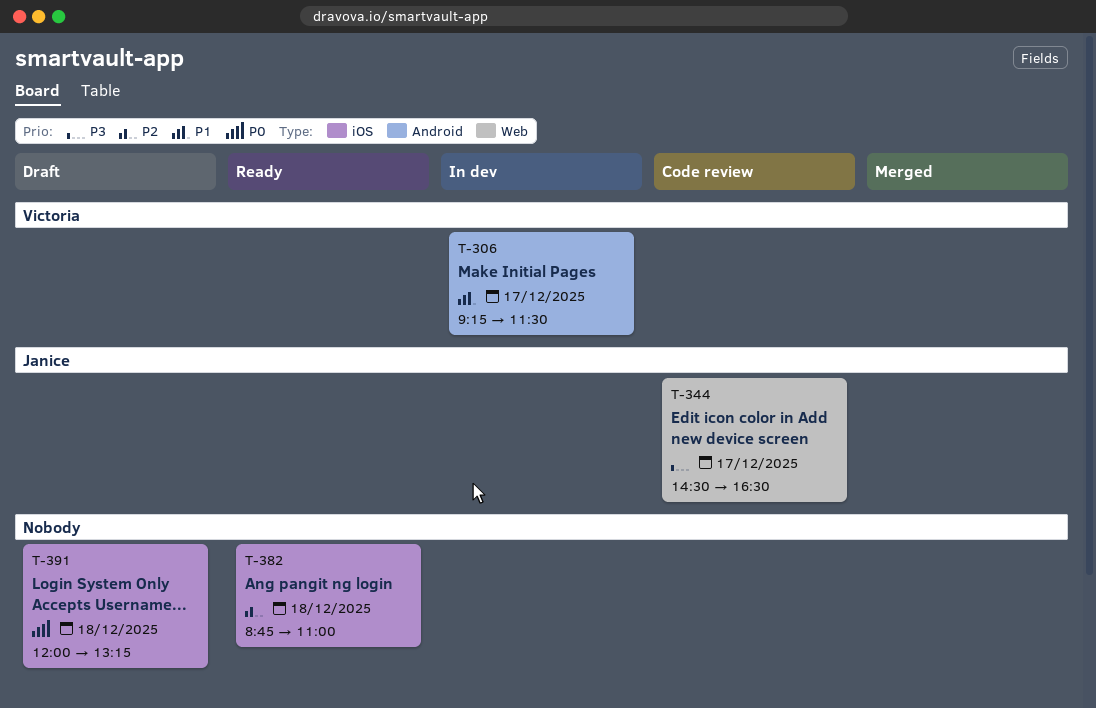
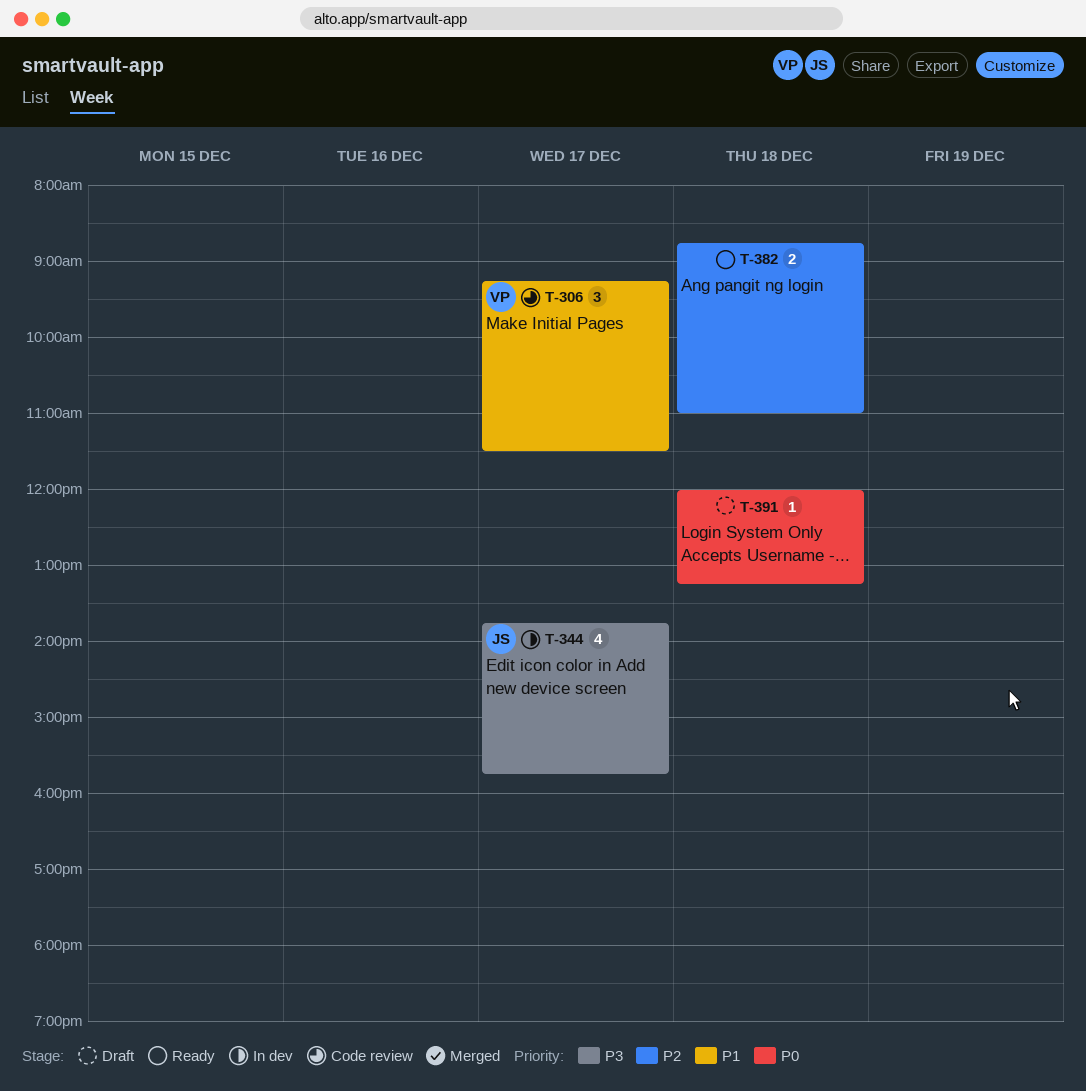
T-306, status: In dev -> Code review
T-344, status: Code review -> In dev
T-344, begins: 14:30 -> 13:45
T-344, ends: 16:30 -> 15:45

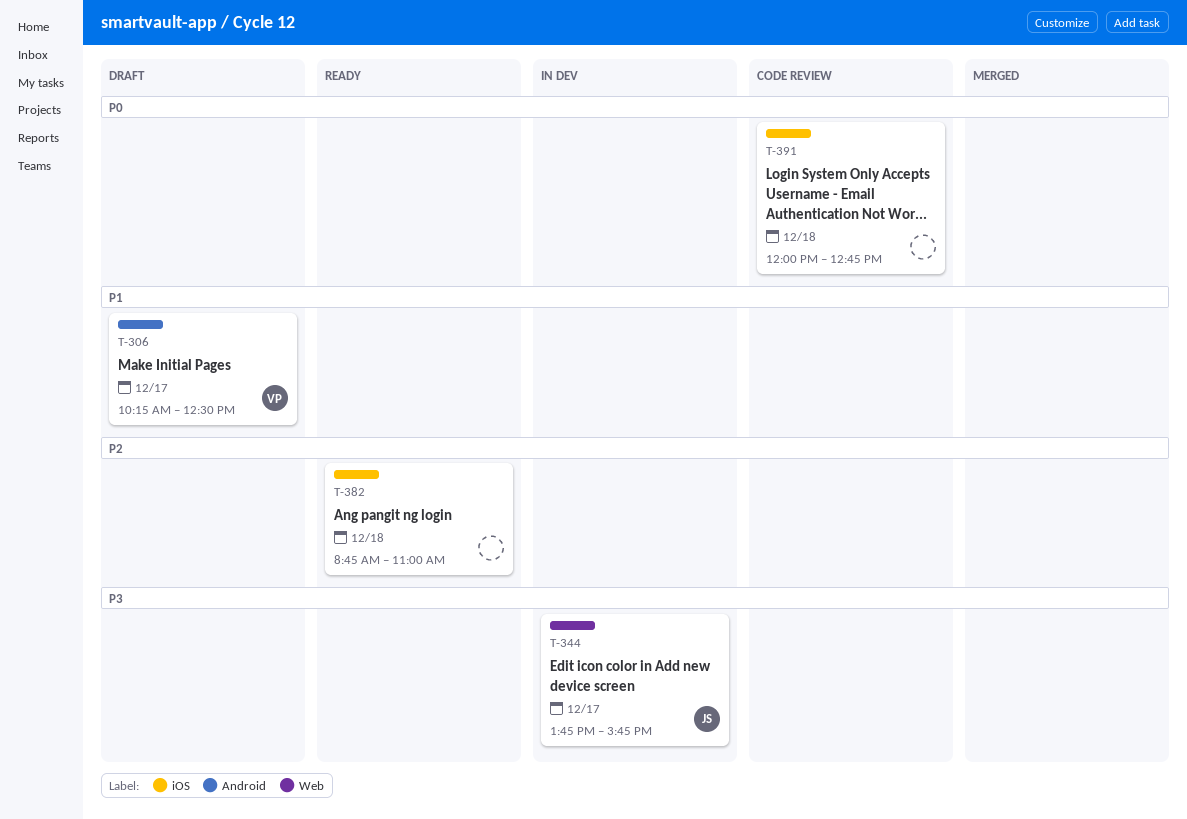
T-306, status: Code review -> Draft
T-306, begins: 09:15 -> 10:15
T-306, ends: 11:30 -> 12:30
T-391, status: Draft -> Code review
T-391, ends: 13:15 -> 12:45

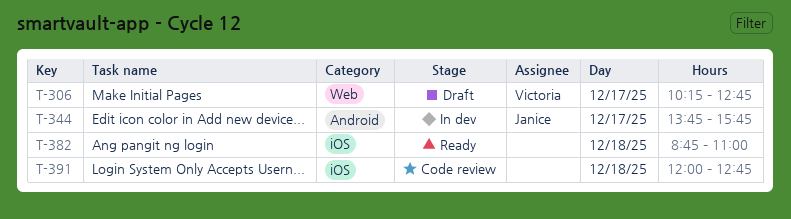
T-306, label: Android -> Web
T-306, ends: 12:30 -> 12:45
T-344, label: Web -> Android

